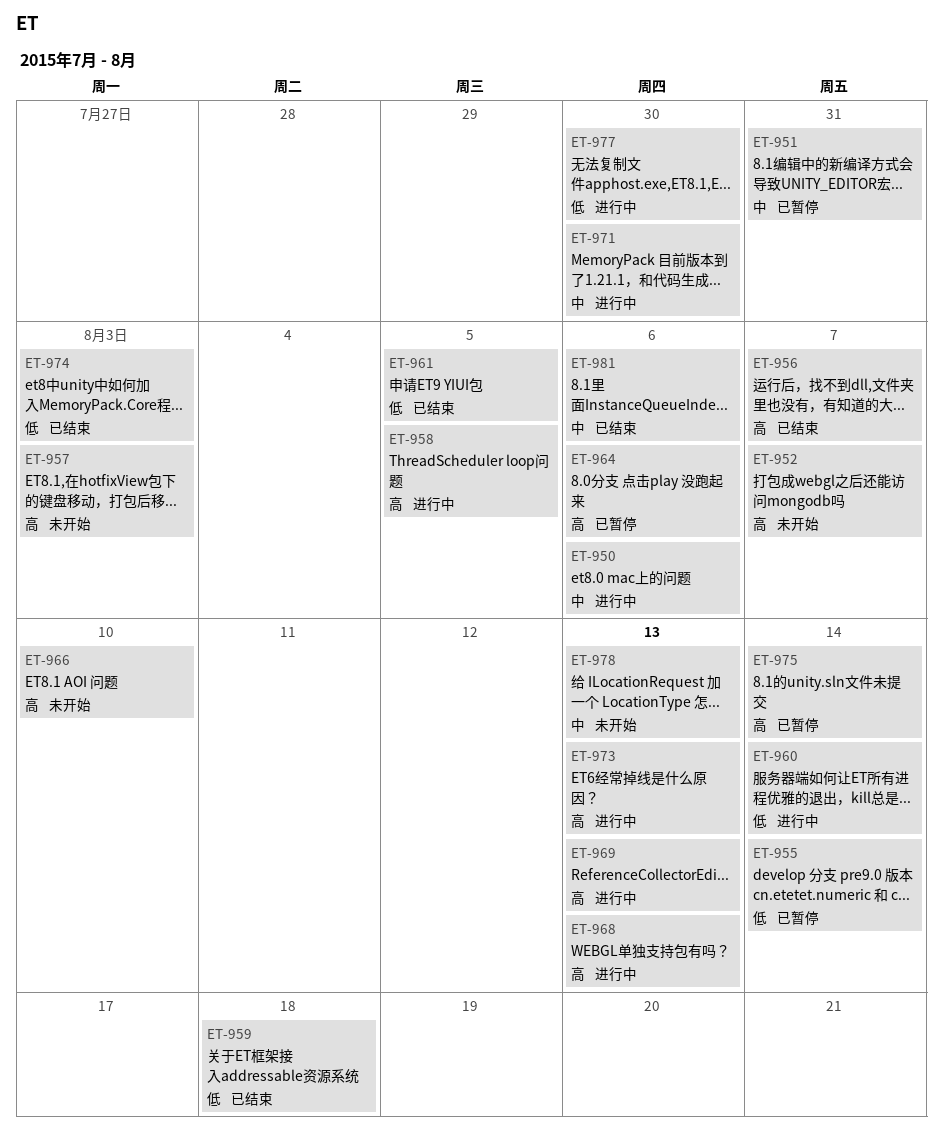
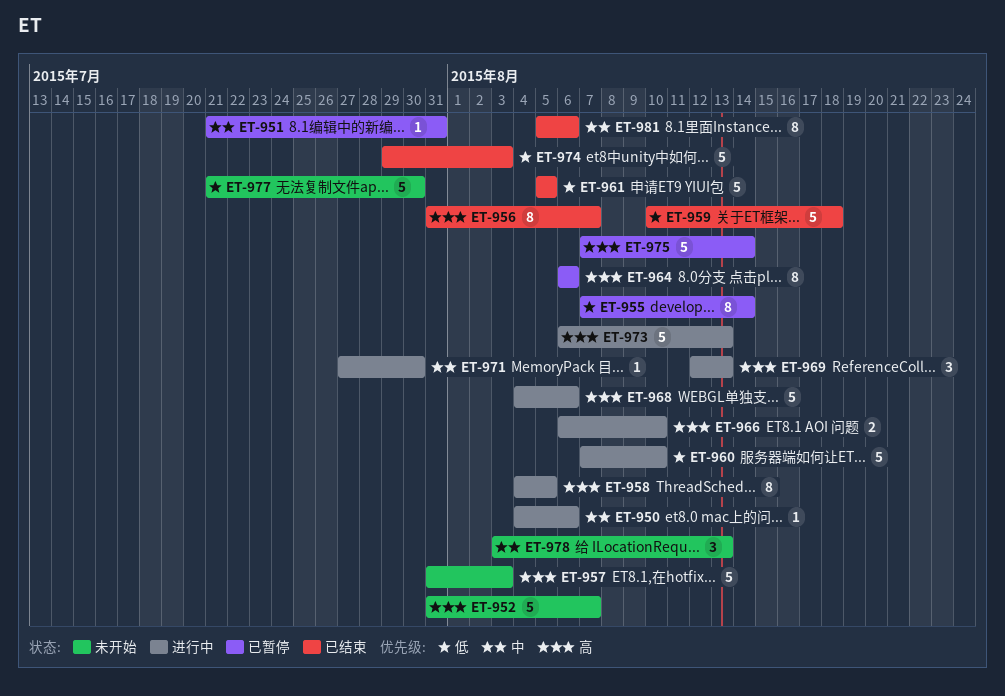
ET-960, due: Aug 14 -> Aug 10
ET-966, status: 未开始 -> 进行中
ET-968, due: Aug 13 -> Aug 6
ET-977, status: 进行中 -> 未开始

